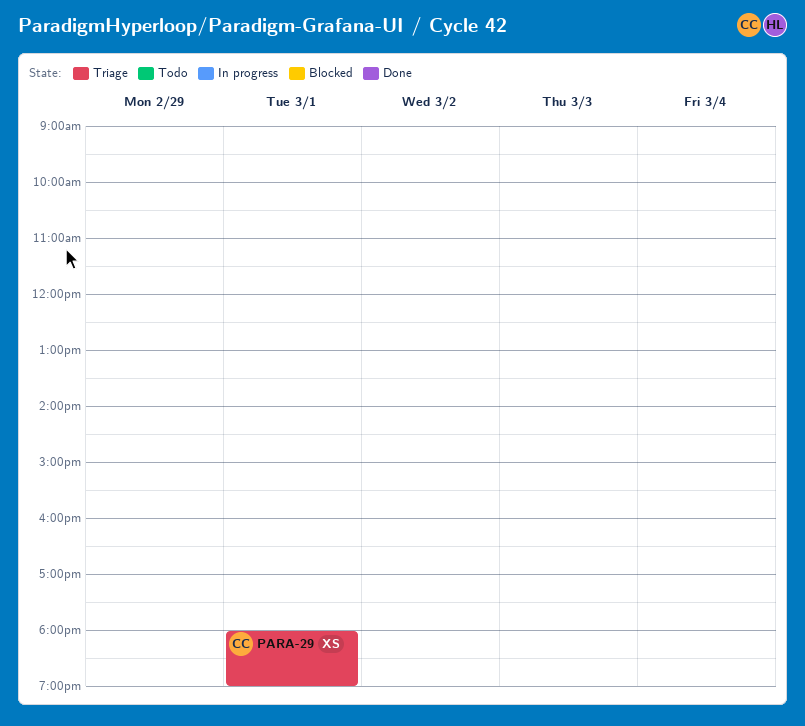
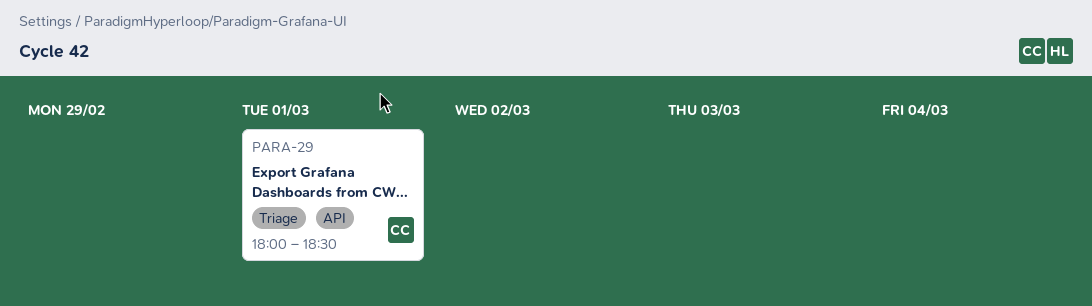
PARA-29, ends: 19:00 -> 18:30

